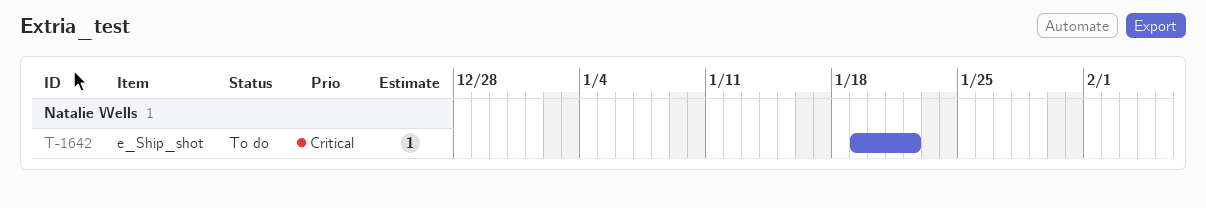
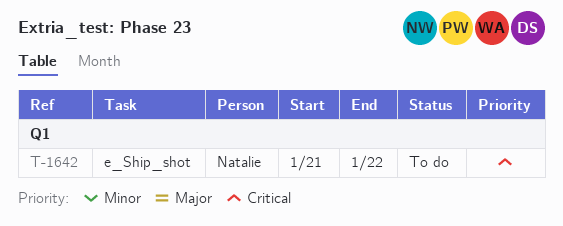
T-1642, start: Jan 19 -> Jan 21

